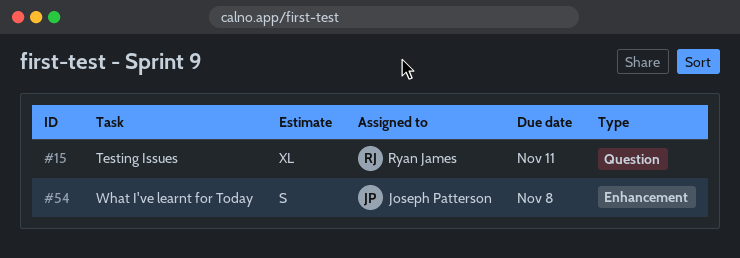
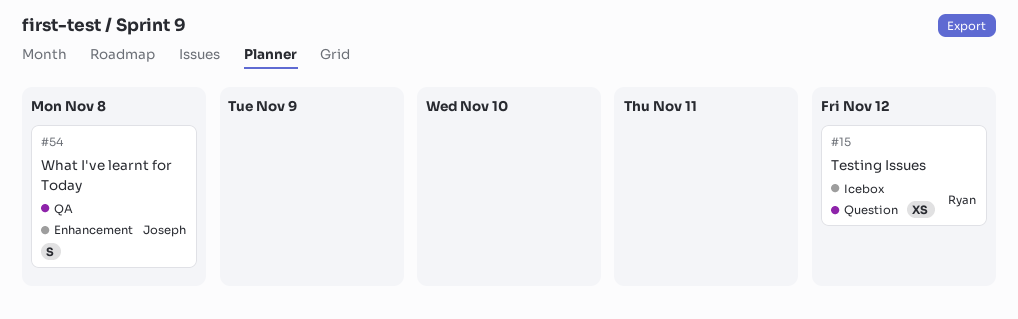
#15, estimate: XL -> XS
#15, due: Nov 11 -> Nov 12

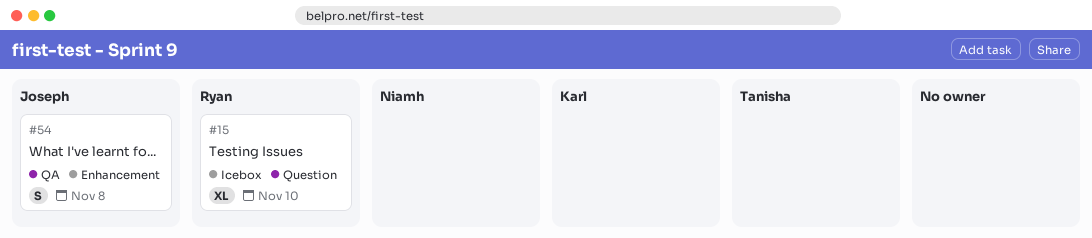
#15, estimate: XS -> XL
#15, due: Nov 12 -> Nov 10

